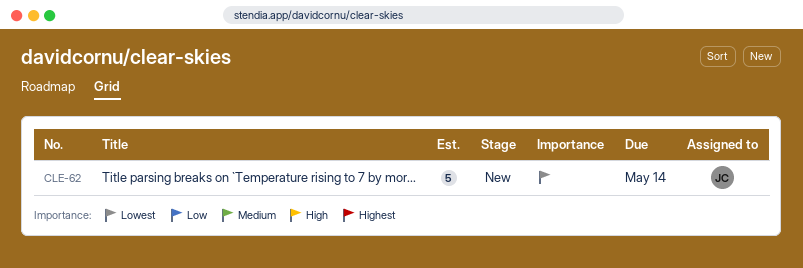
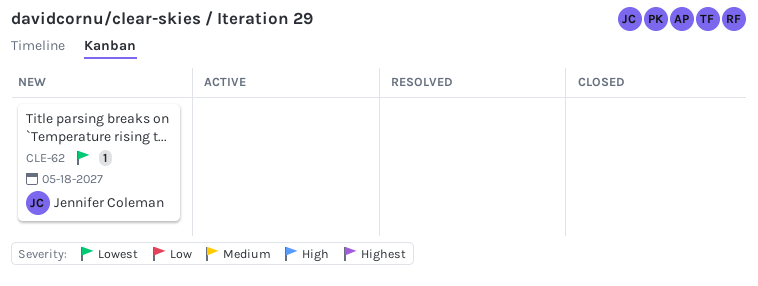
CLE-62, estimate: 5 -> 1
CLE-62, due: May 14 -> May 18

